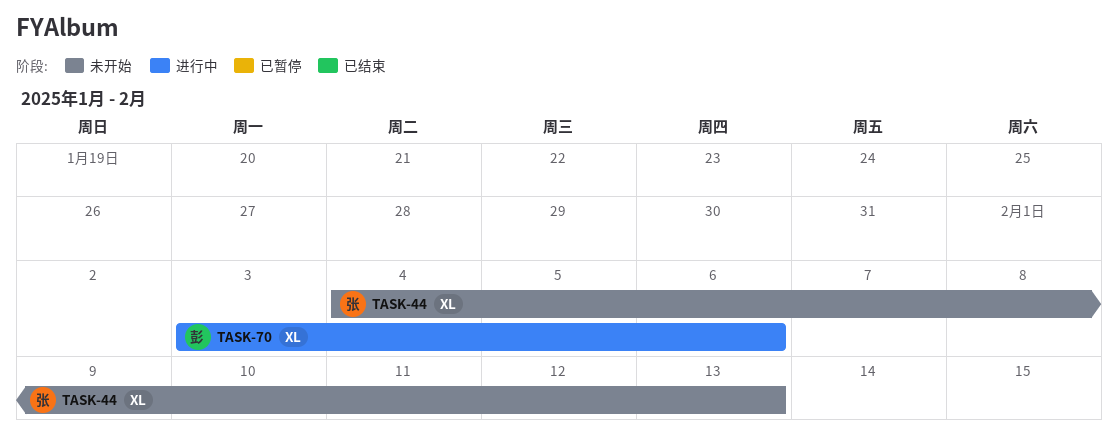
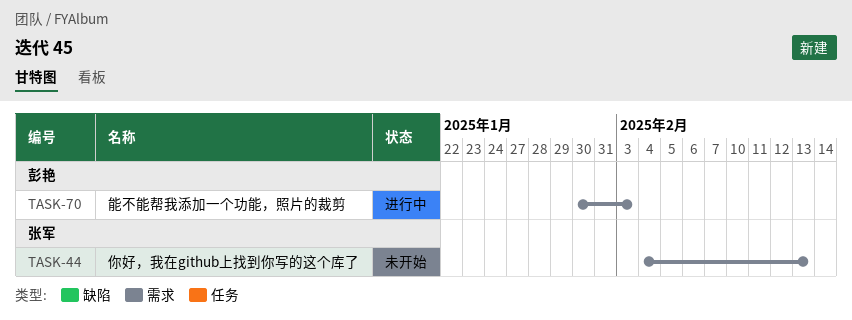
TASK-70, start: Feb 3 -> Jan 30
TASK-70, due: Feb 6 -> Feb 3

